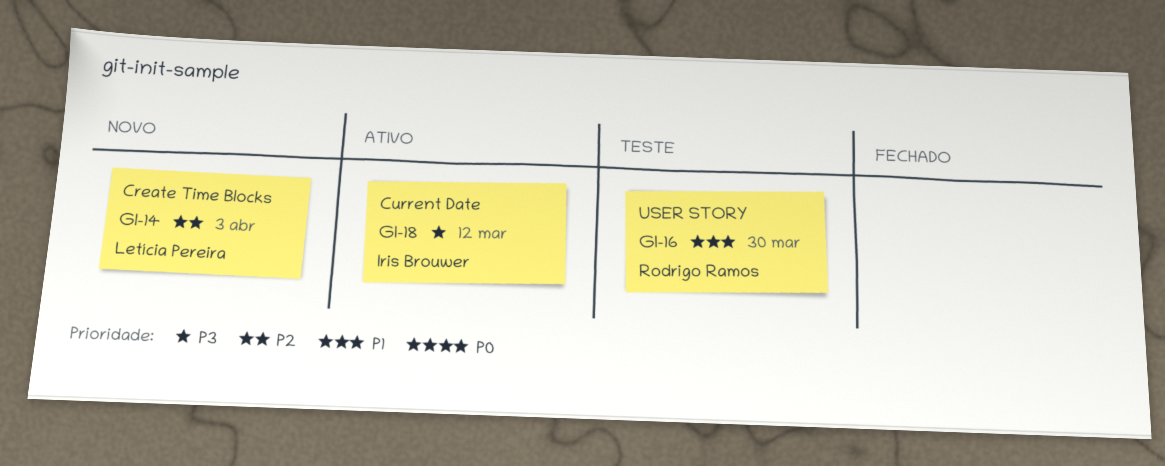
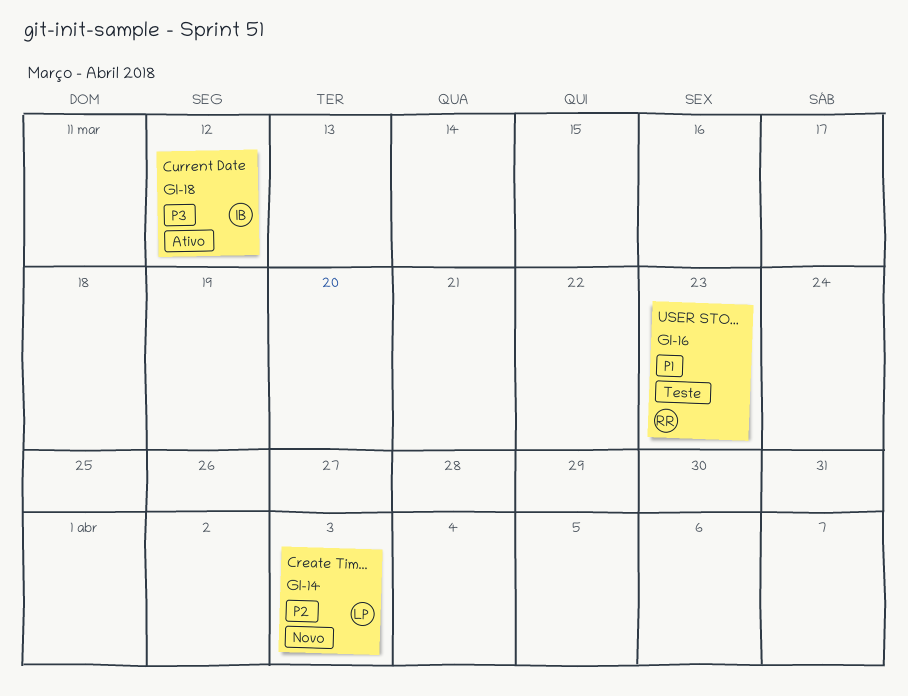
GI-16, due: Mar 30 -> Mar 23

